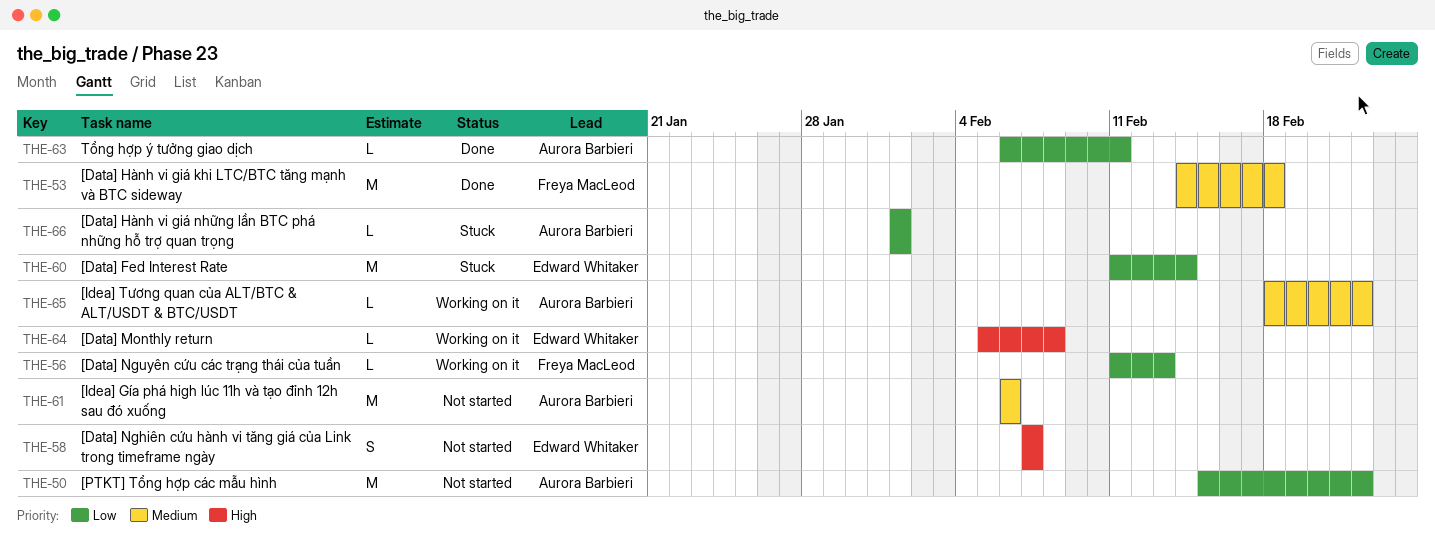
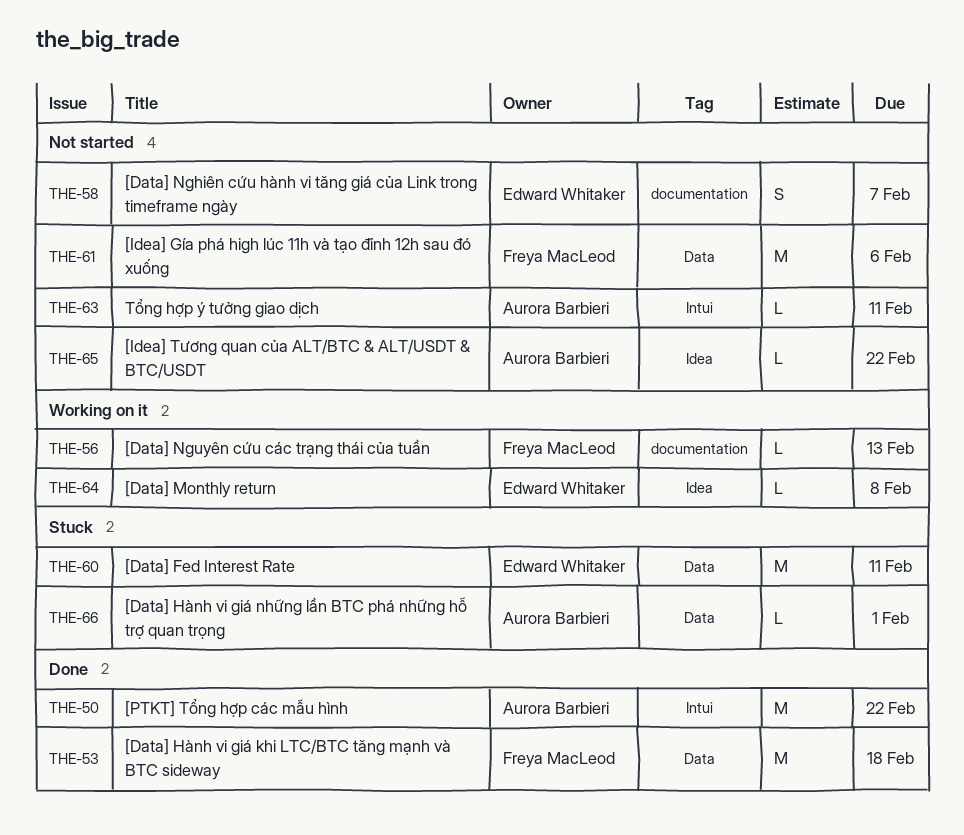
THE-50, status: Not started -> Done
THE-60, due: Feb 14 -> Feb 11
THE-61, owner: Aurora Barbieri -> Freya MacLeod
THE-63, status: Done -> Not started
THE-65, status: Working on it -> Not started

